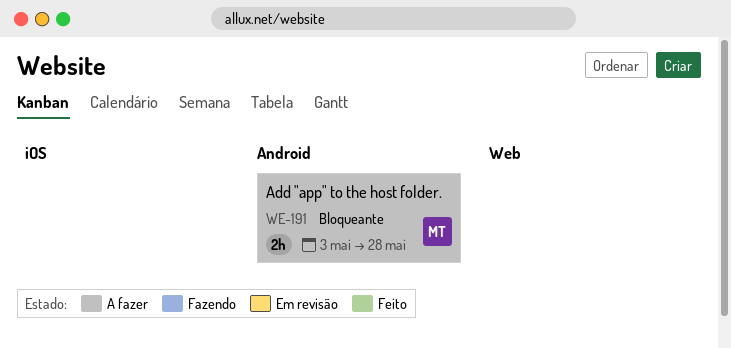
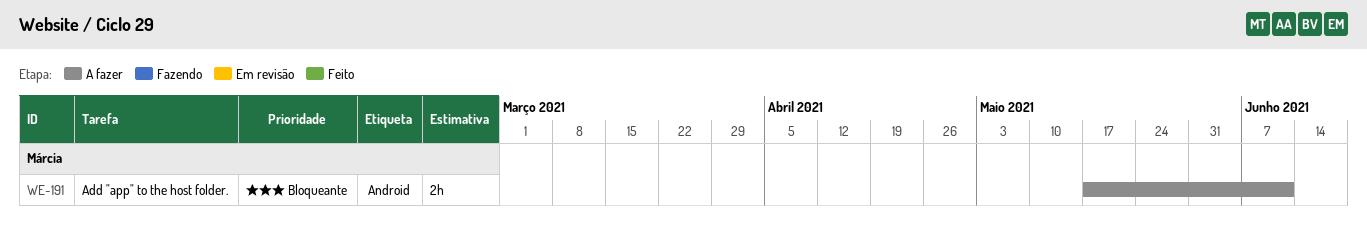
WE-191, start: May 3 -> May 17
WE-191, due: May 28 -> Jun 11

